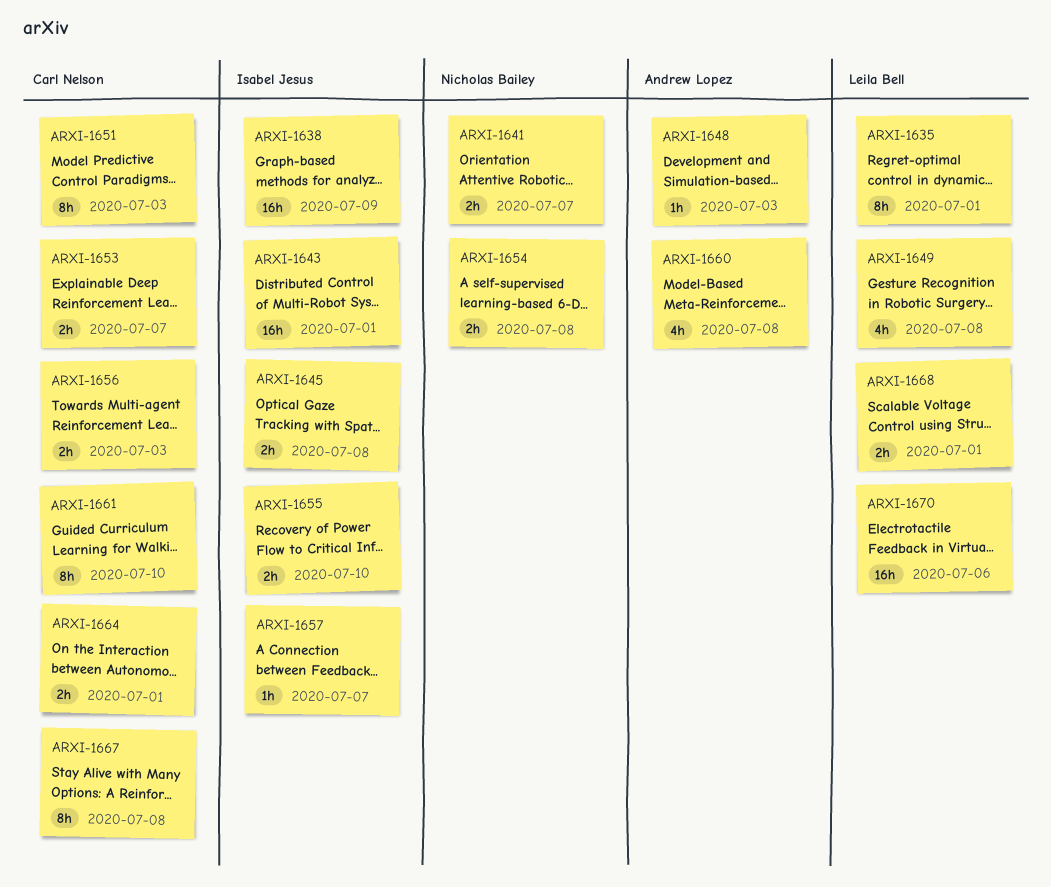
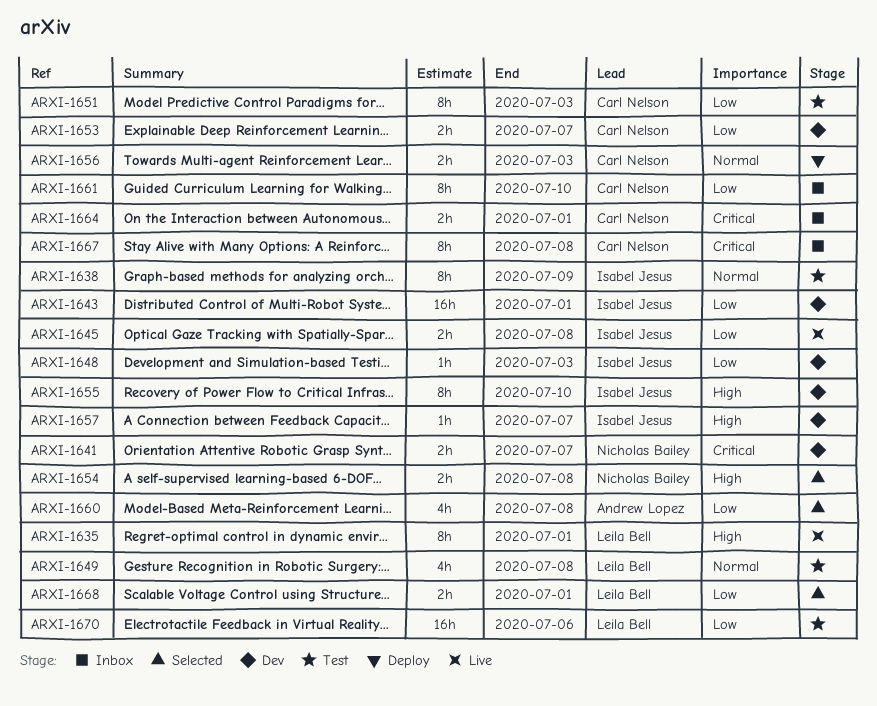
ARXI-1638, estimate: 16h -> 8h
ARXI-1648, owner: Andrew Lopez -> Isabel Jesus
ARXI-1655, estimate: 2h -> 8h

